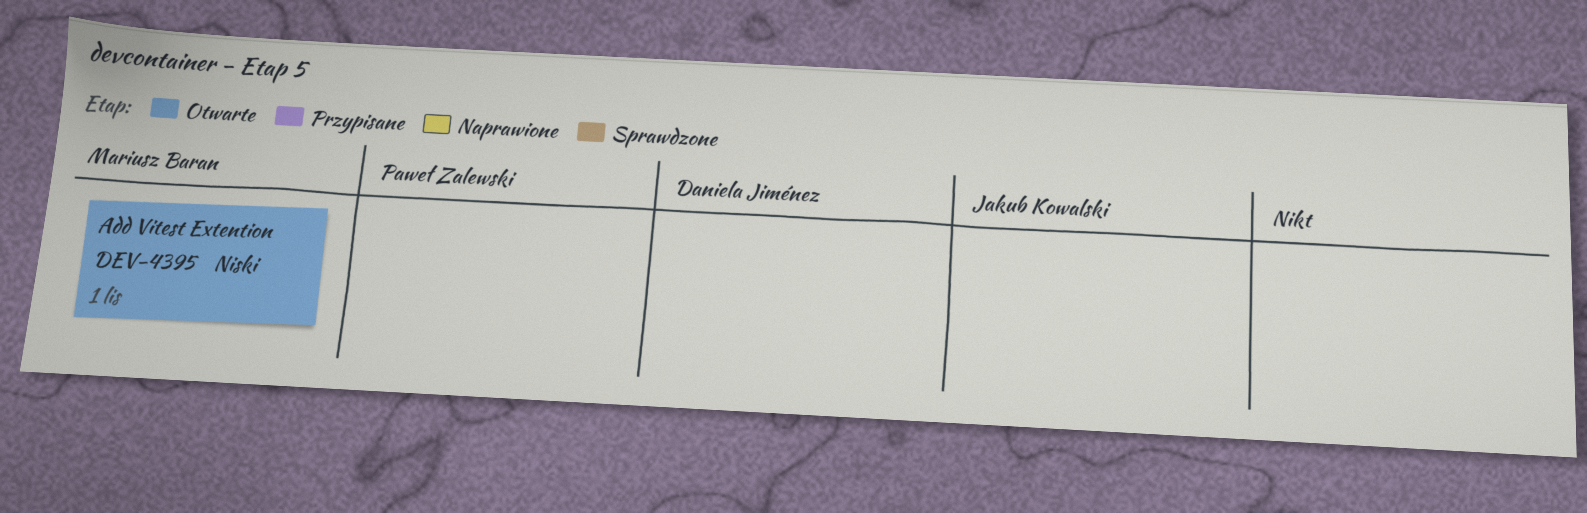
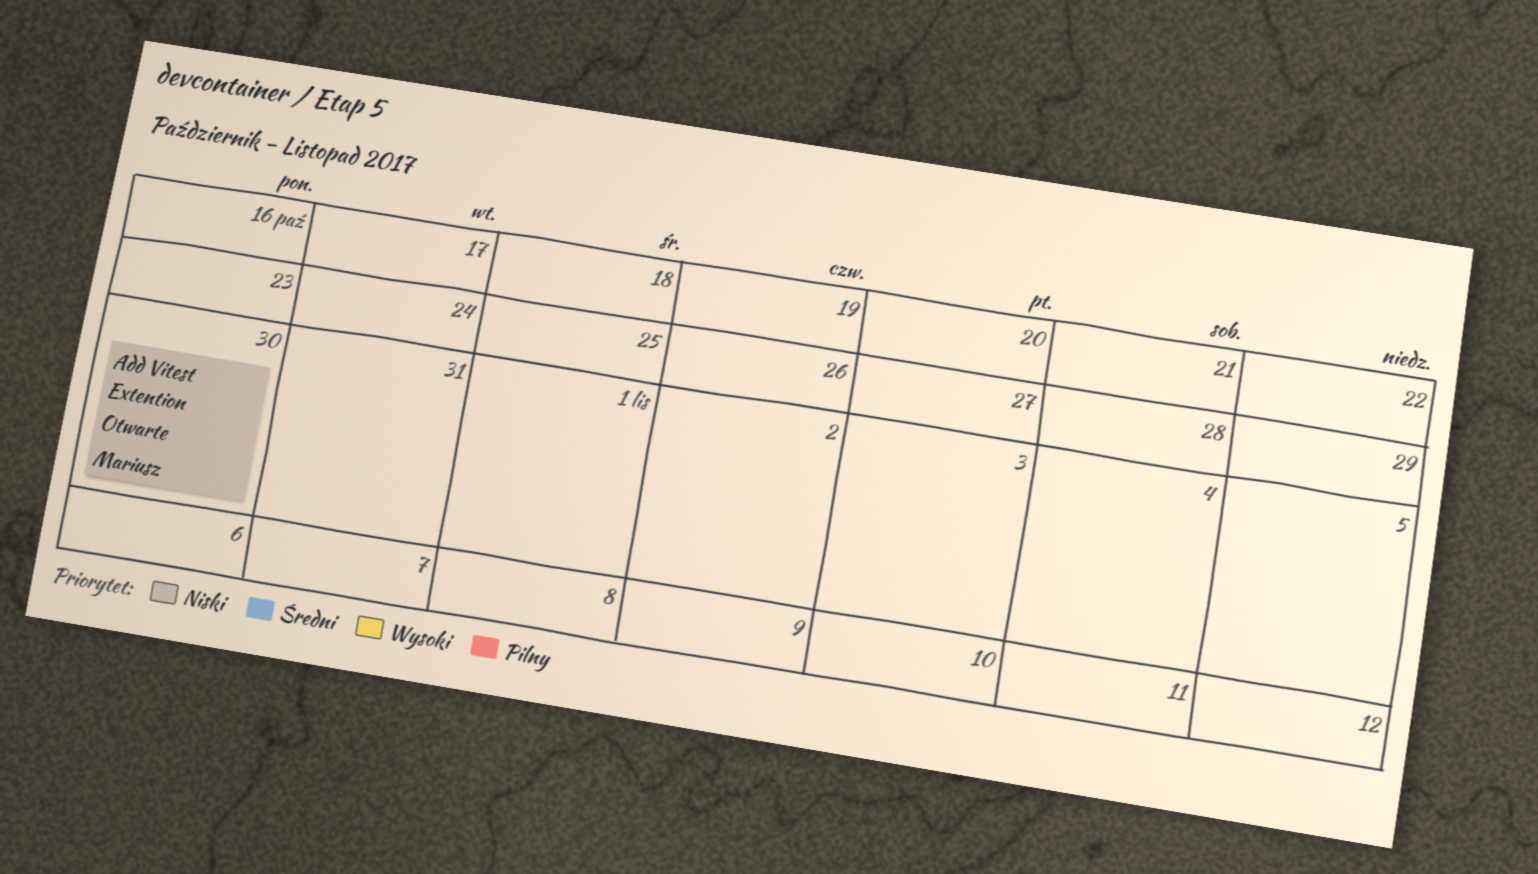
Add Vitest Extention, due: Nov 1 -> Oct 30

